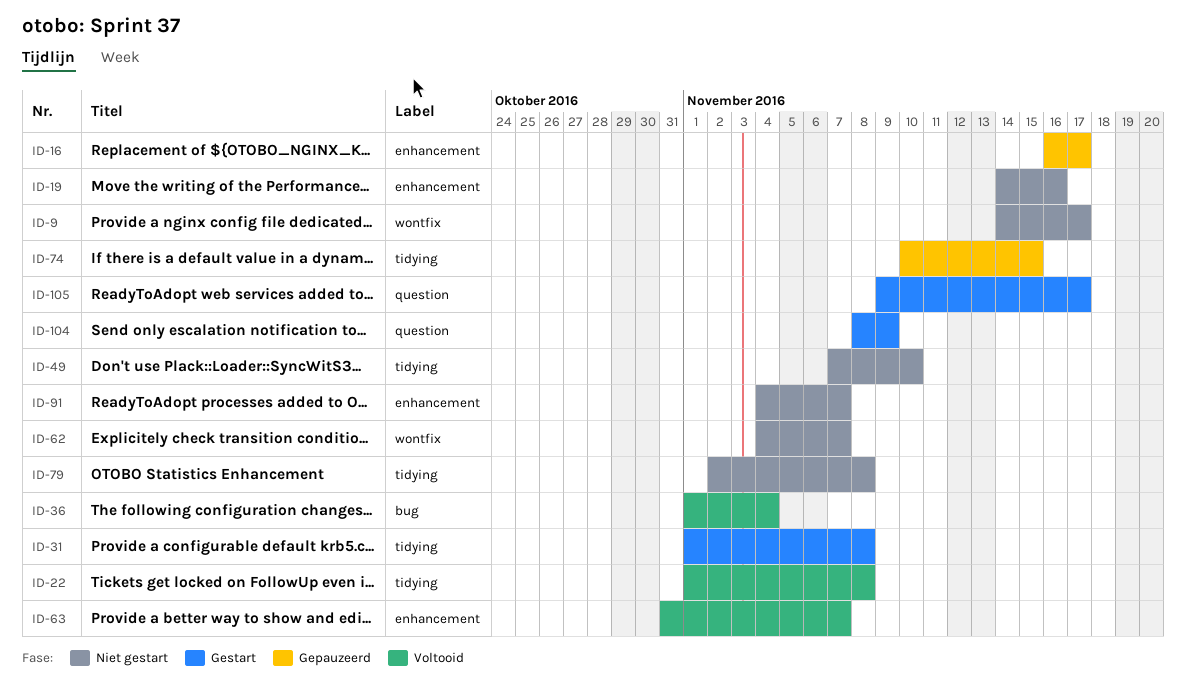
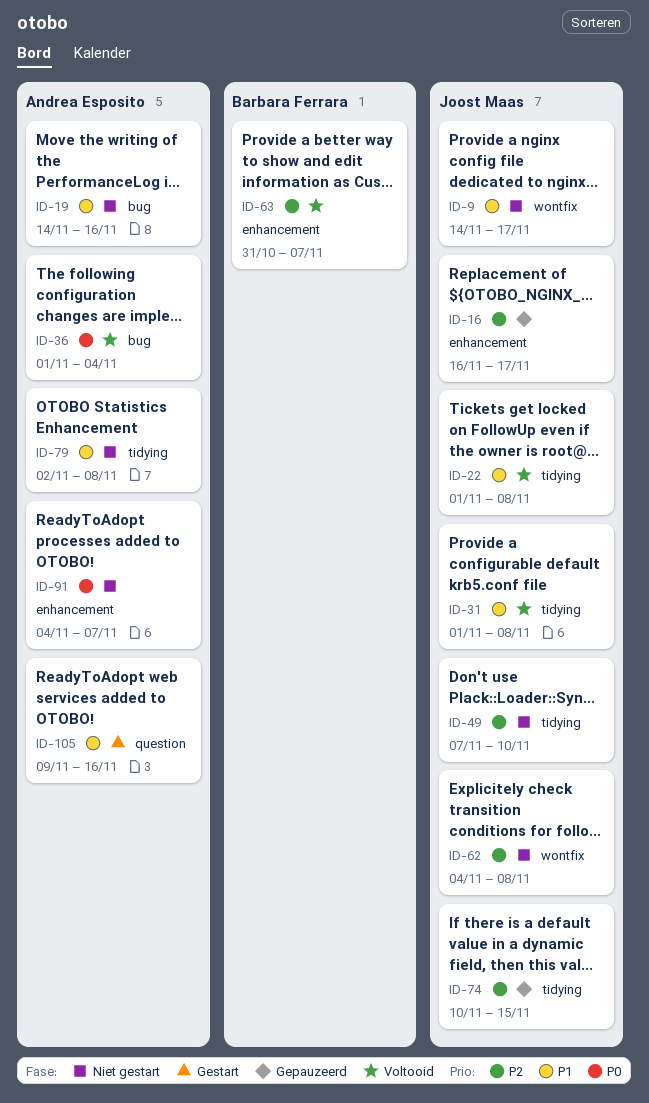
ID-19, label: enhancement -> bug
ID-31, status: Gestart -> Voltooid
ID-62, due: Nov 7 -> Nov 8
ID-104: present -> none
ID-105, due: Nov 17 -> Nov 16

